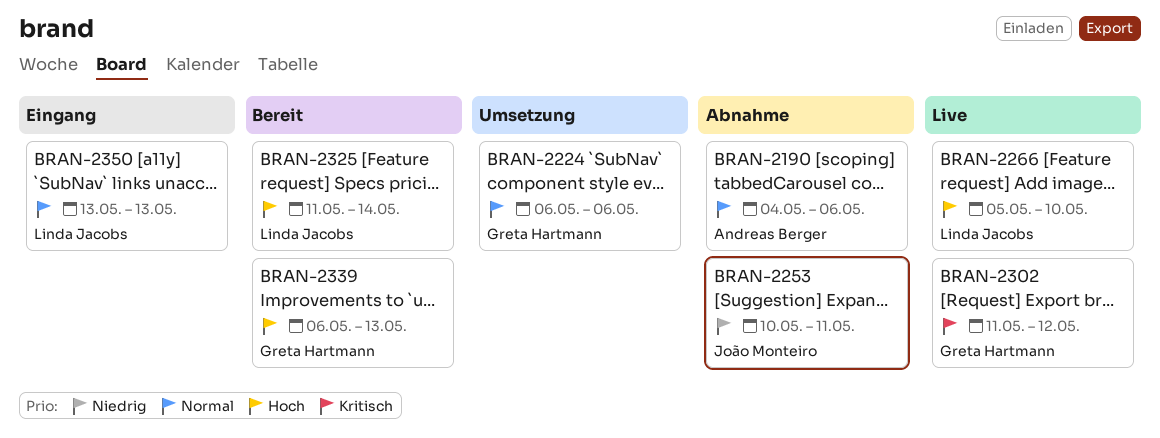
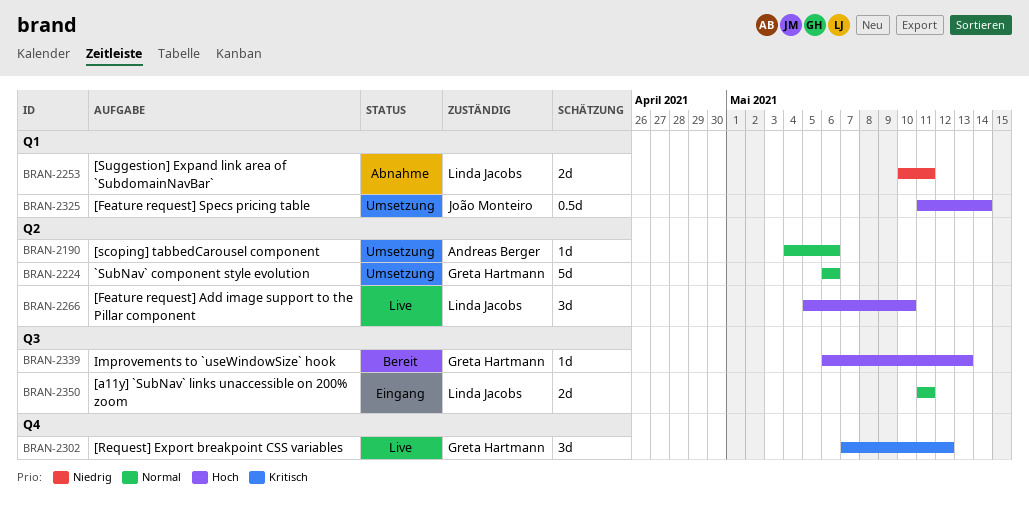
BRAN-2190, status: Abnahme -> Umsetzung
BRAN-2253, owner: João Monteiro -> Linda Jacobs
BRAN-2302, start: May 11 -> May 7
BRAN-2325, status: Bereit -> Umsetzung
BRAN-2325, owner: Linda Jacobs -> João Monteiro
BRAN-2350, start: May 13 -> May 11
BRAN-2350, due: May 13 -> May 11

